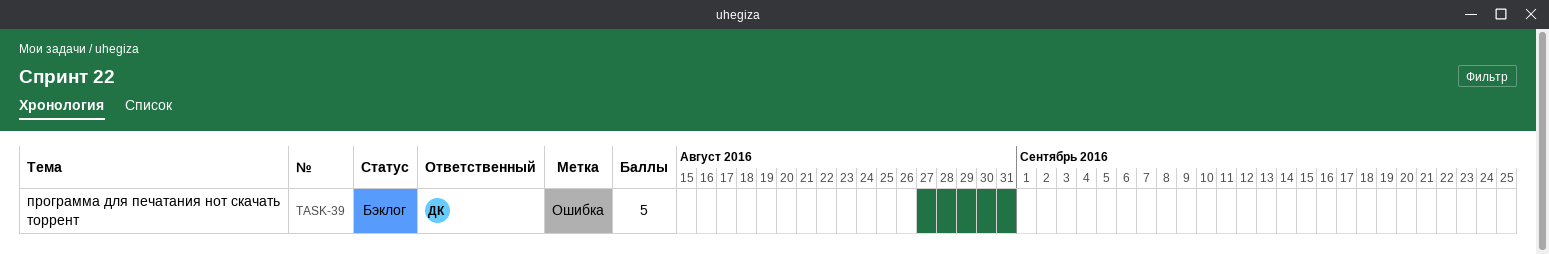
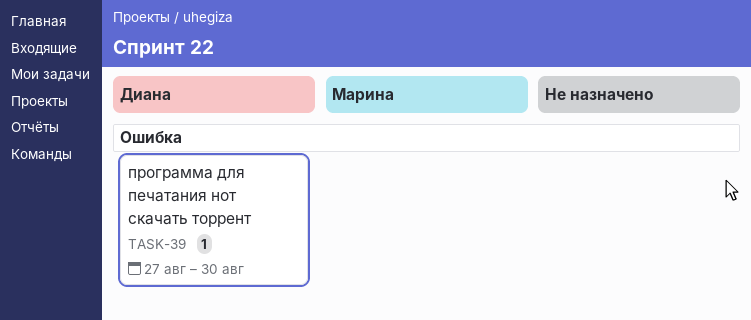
TASK-39, estimate: 5 -> 1
TASK-39, due: Aug 31 -> Aug 30

